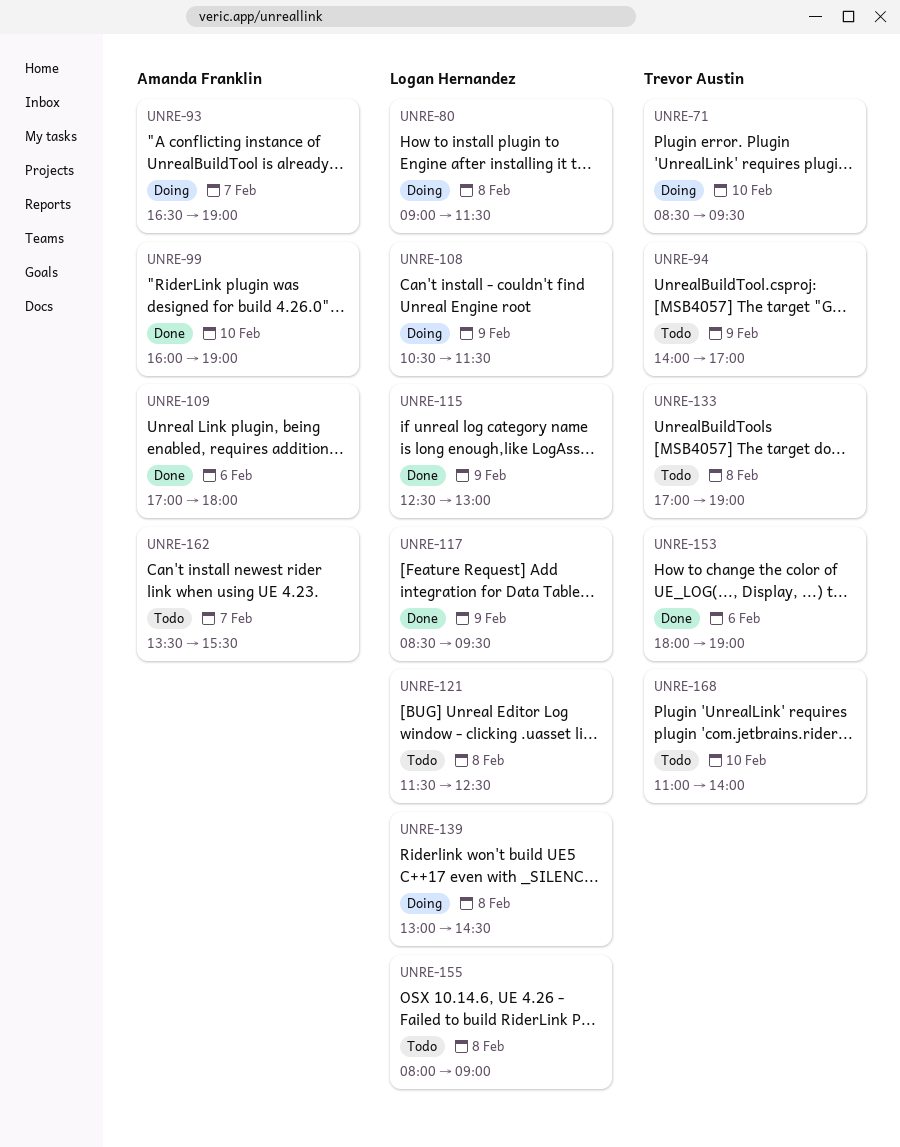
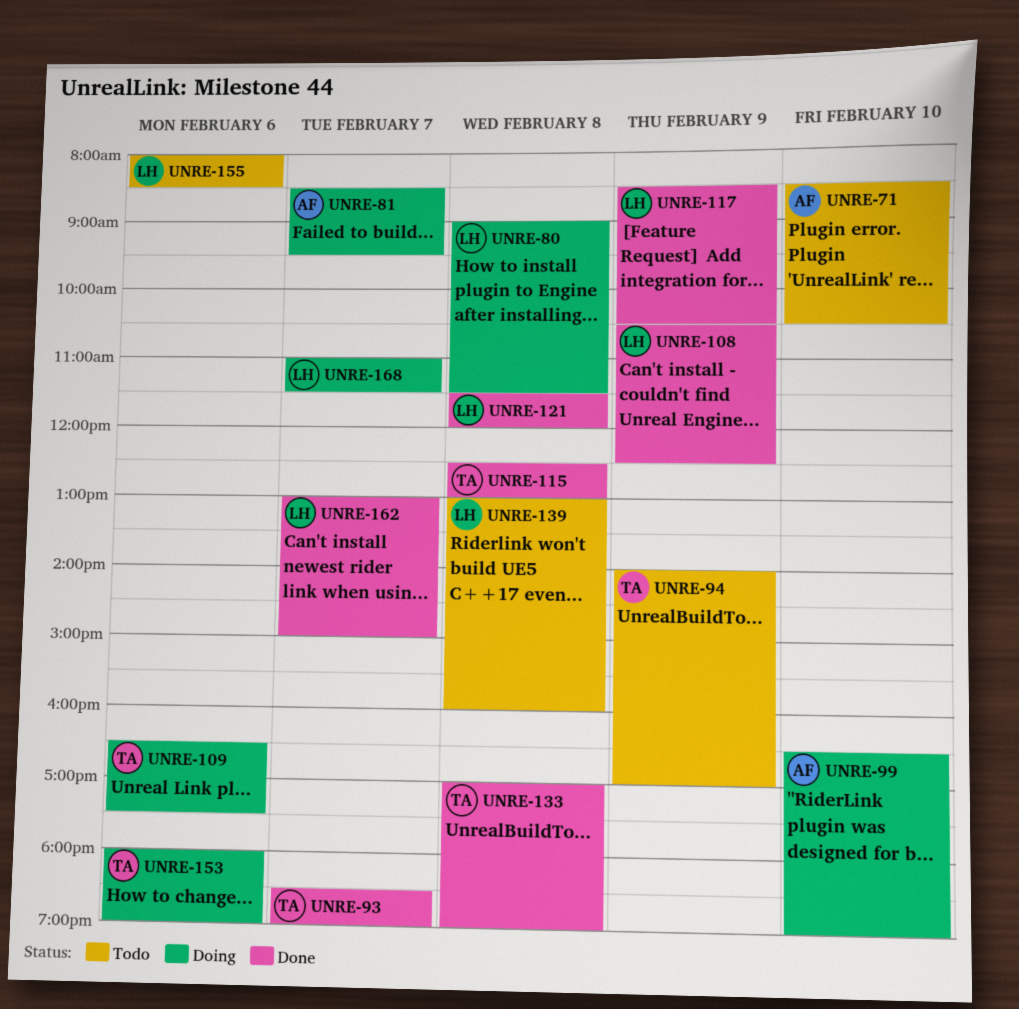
UNRE-71, status: Doing -> Todo
UNRE-71, owner: Trevor Austin -> Amanda Franklin
UNRE-71, ends: 09:30 -> 10:30
UNRE-81: none -> present
UNRE-93, status: Doing -> Done
UNRE-93, owner: Amanda Franklin -> Trevor Austin
UNRE-93, begins: 16:30 -> 18:30
UNRE-99, status: Done -> Doing
UNRE-99, begins: 16:00 -> 16:30
UNRE-108, status: Doing -> Done
UNRE-108, ends: 11:30 -> 12:30
UNRE-109, status: Done -> Doing
UNRE-109, owner: Amanda Franklin -> Trevor Austin
UNRE-109, begins: 17:00 -> 16:30
UNRE-109, ends: 18:00 -> 17:30
UNRE-115, owner: Logan Hernandez -> Trevor Austin
UNRE-115, day: Feb 9 -> Feb 8
UNRE-117, ends: 09:30 -> 10:30
UNRE-121, status: Todo -> Done
UNRE-121, ends: 12:30 -> 12:00
UNRE-133, status: Todo -> Done
UNRE-139, status: Doing -> Todo
UNRE-139, ends: 14:30 -> 16:00
UNRE-153, status: Done -> Doing
UNRE-155, day: Feb 8 -> Feb 6
UNRE-155, ends: 09:00 -> 08:30
UNRE-162, status: Todo -> Done
UNRE-162, owner: Amanda Franklin -> Logan Hernandez
UNRE-162, begins: 13:30 -> 13:00
UNRE-162, ends: 15:30 -> 15:00
UNRE-168, status: Todo -> Doing
UNRE-168, owner: Trevor Austin -> Logan Hernandez
UNRE-168, day: Feb 10 -> Feb 7
UNRE-168, ends: 14:00 -> 11:30

